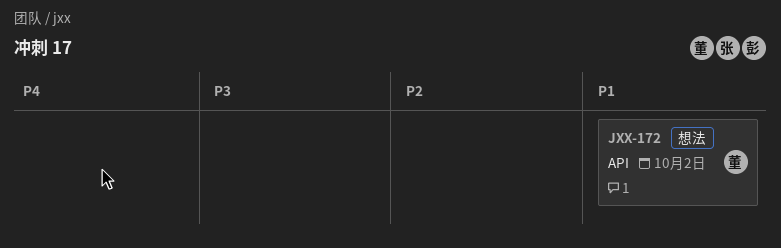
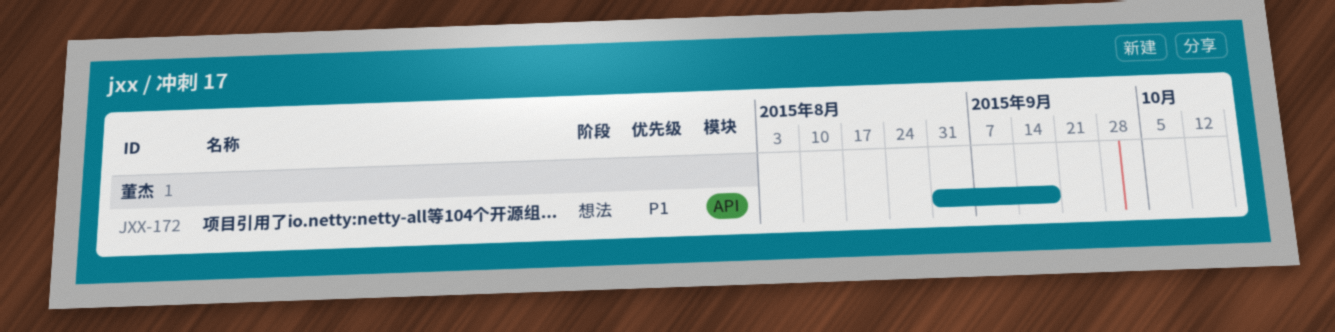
JXX-172, due: Oct 2 -> Sep 18

